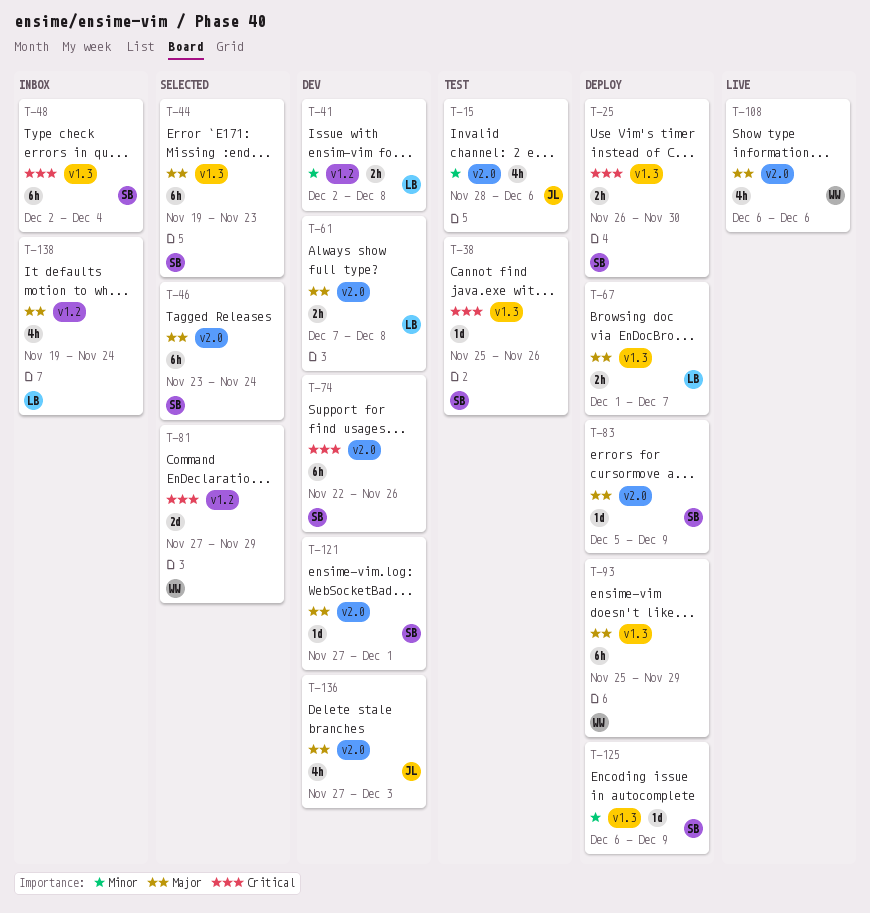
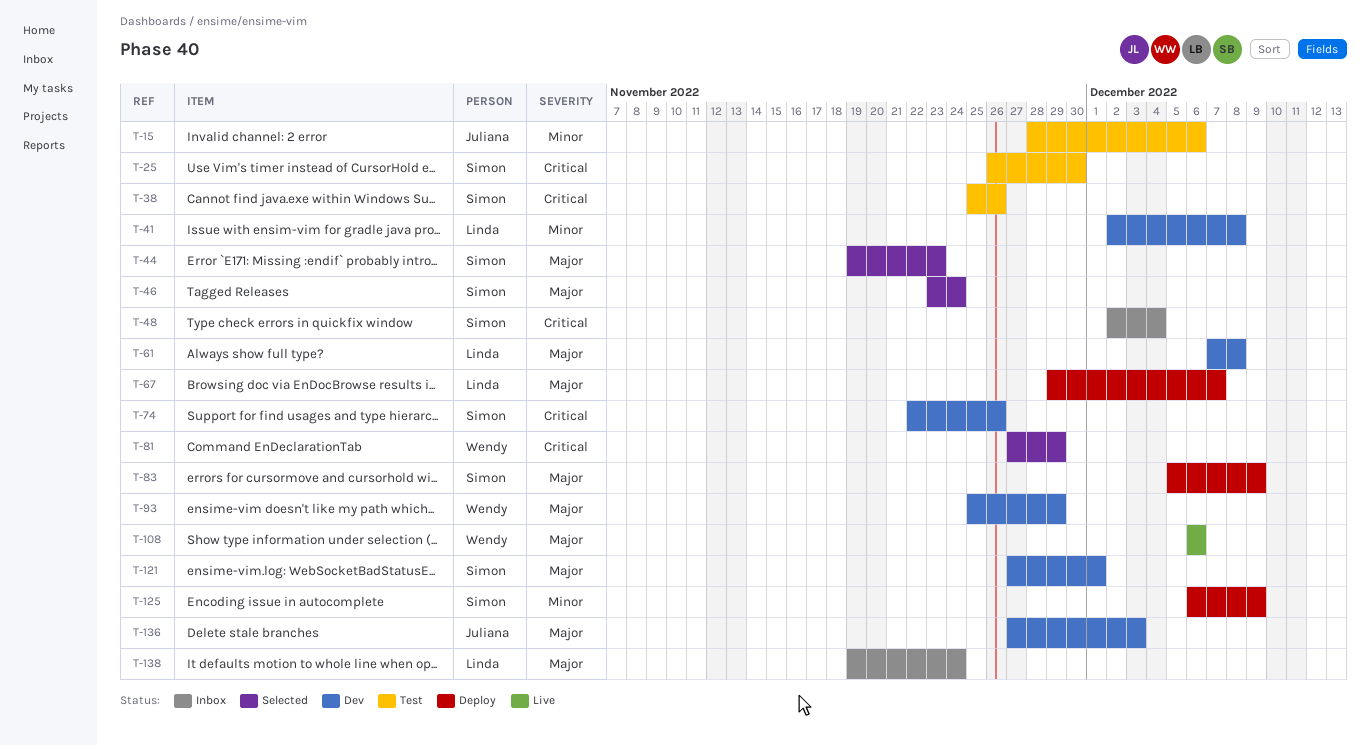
T-25, status: Deploy -> Test
T-67, start: Dec 1 -> Nov 29
T-93, status: Deploy -> Dev

